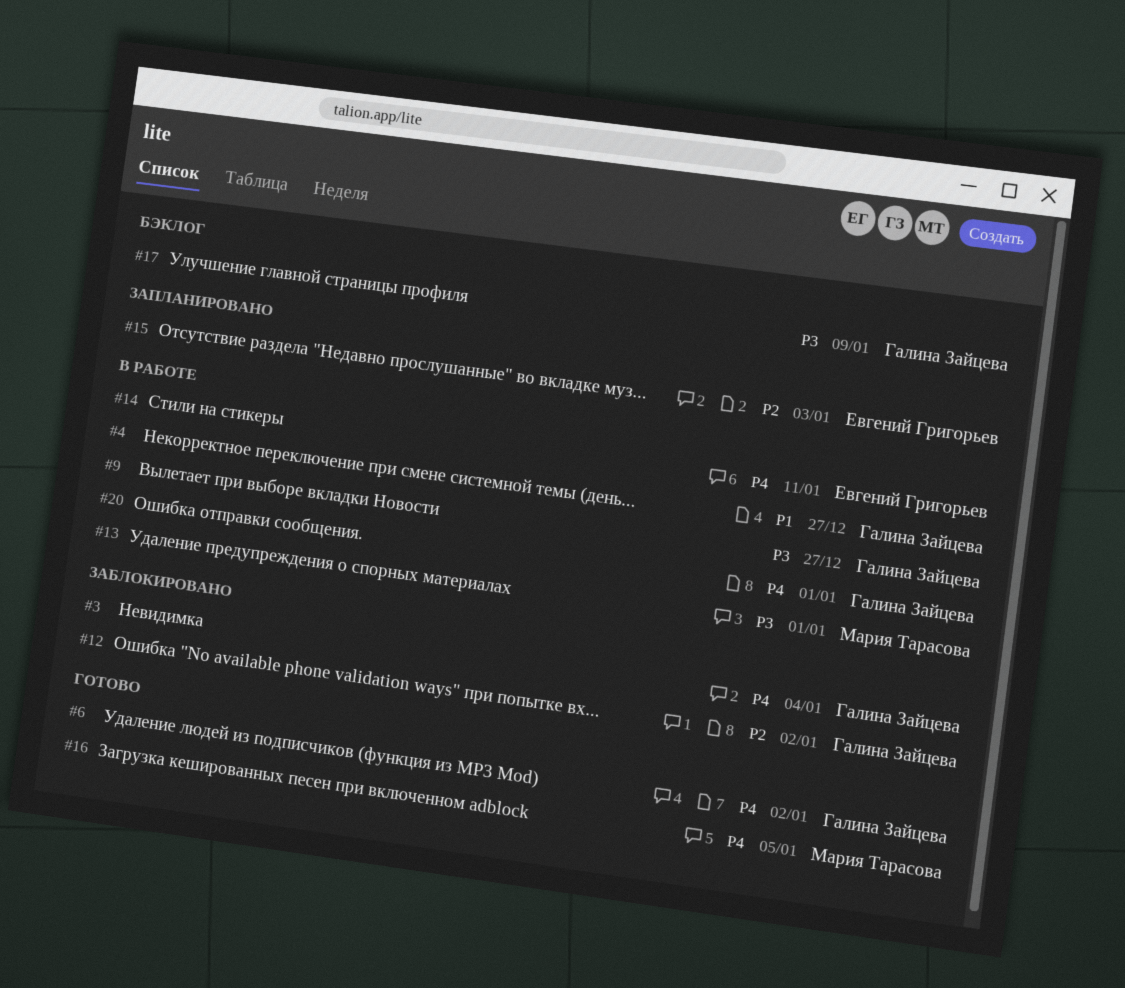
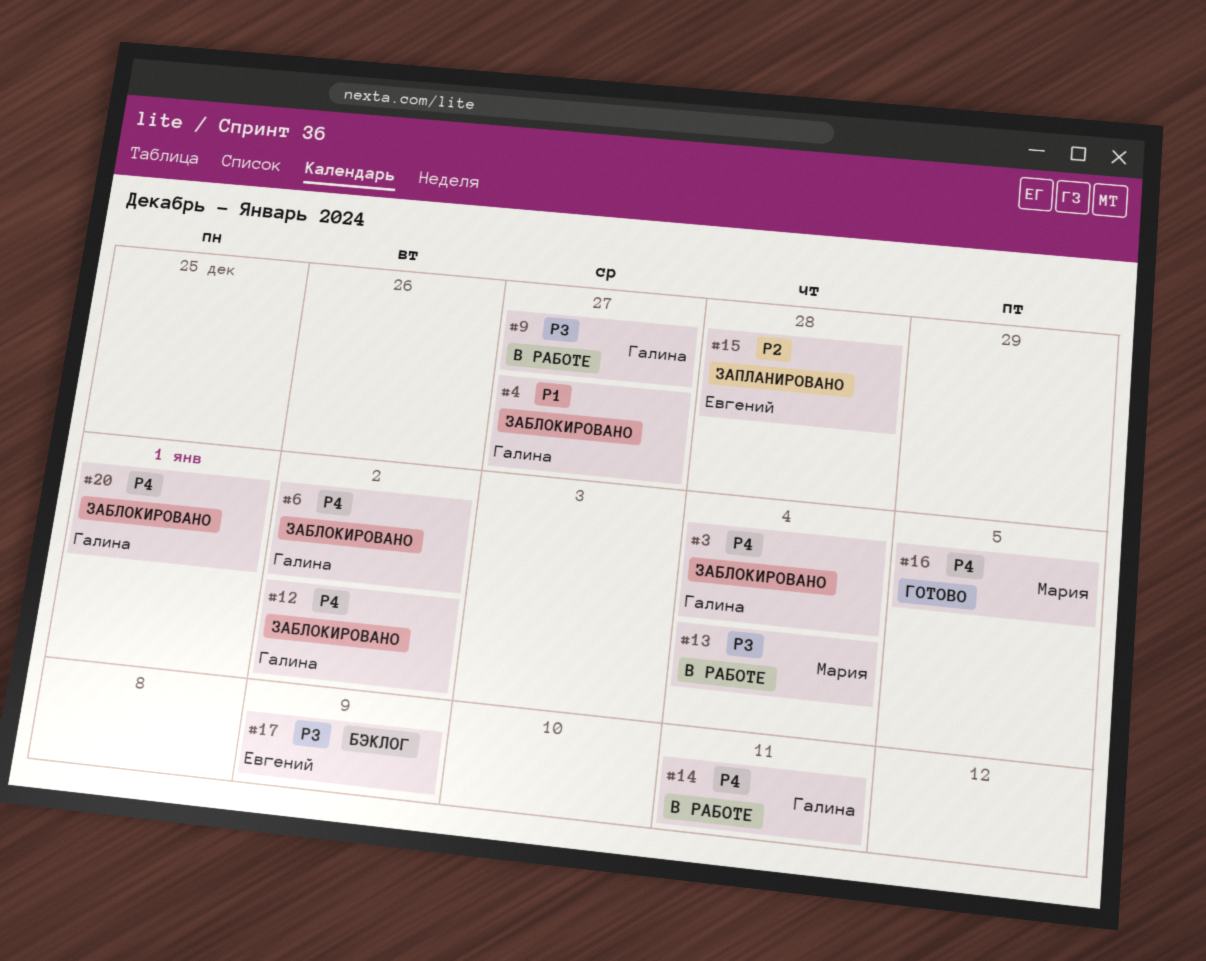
#4, status: В работе -> Заблокировано
#6, status: Готово -> Заблокировано
#12, priority: P2 -> P4
#13, due: Jan 1 -> Jan 4
#14, owner: Евгений Григорьев -> Галина Зайцева
#15, due: Jan 3 -> Dec 28
#17, owner: Галина Зайцева -> Евгений Григорьев
#20, status: В работе -> Заблокировано

